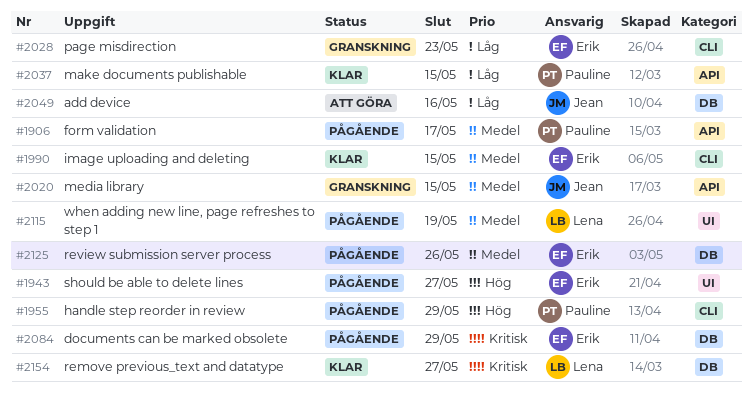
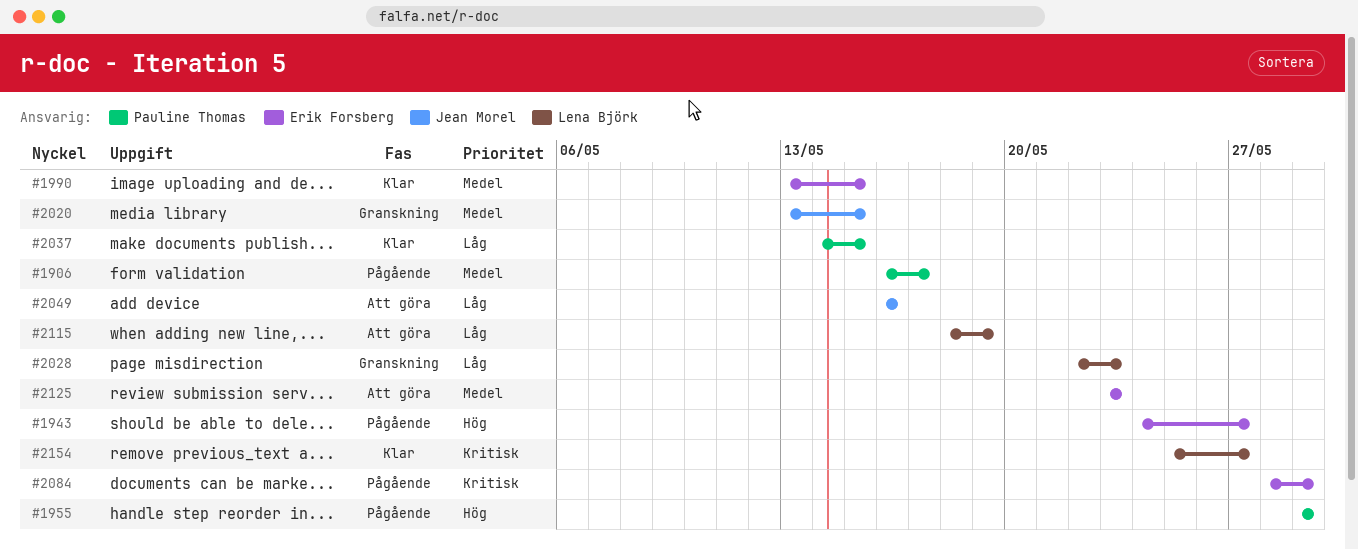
#2028, owner: Erik Forsberg -> Lena Björk
#2115, status: Pågående -> Att göra
#2115, priority: Medel -> Låg
#2125, status: Pågående -> Att göra
#2125, due: May 26 -> May 23

